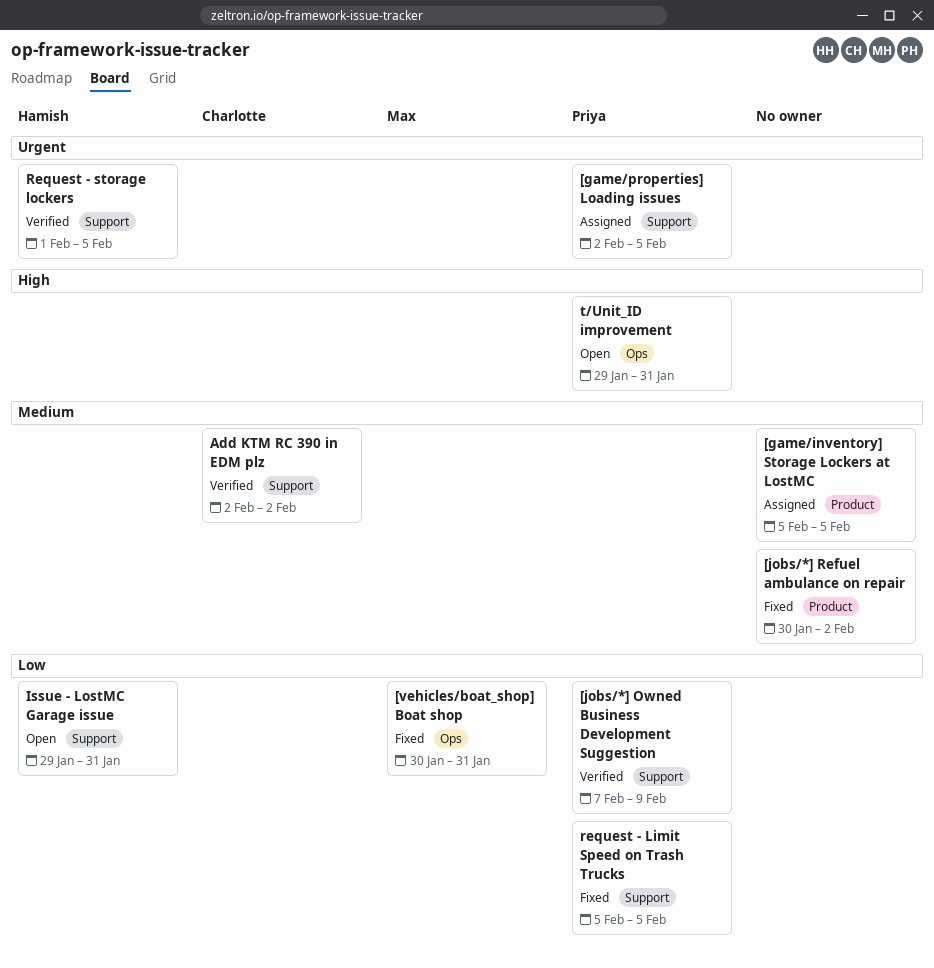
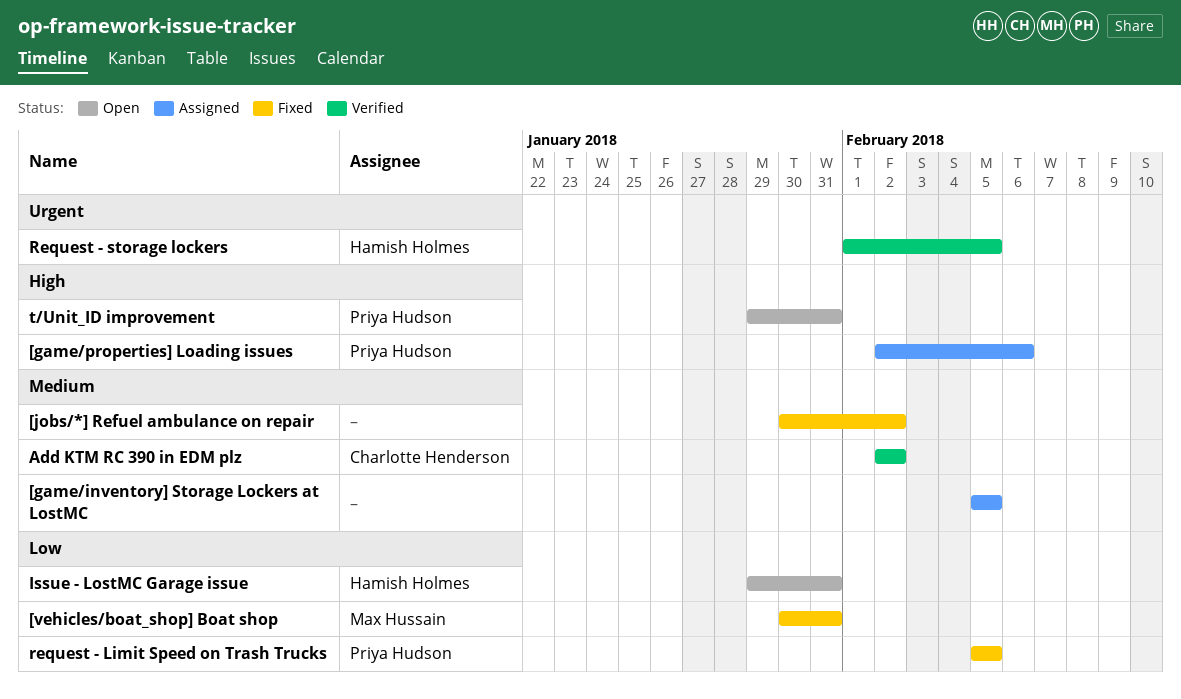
[game/properties] Loading issues, priority: Urgent -> High
[game/properties] Loading issues, due: Feb 5 -> Feb 6
[jobs/*] Owned Business Development Suggestion: present -> none

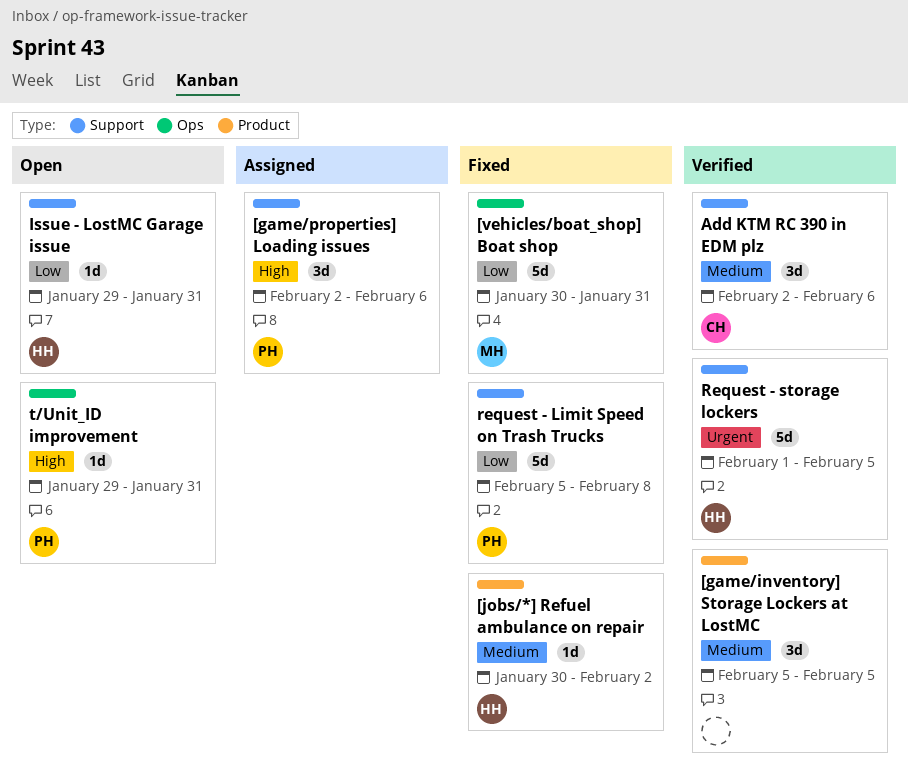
[game/inventory] Storage Lockers at LostMC, status: Assigned -> Verified
[jobs/*] Refuel ambulance on repair, owner: none -> Hamish Holmes
Add KTM RC 390 in EDM plz, due: Feb 2 -> Feb 6
request - Limit Speed on Trash Trucks, due: Feb 5 -> Feb 8

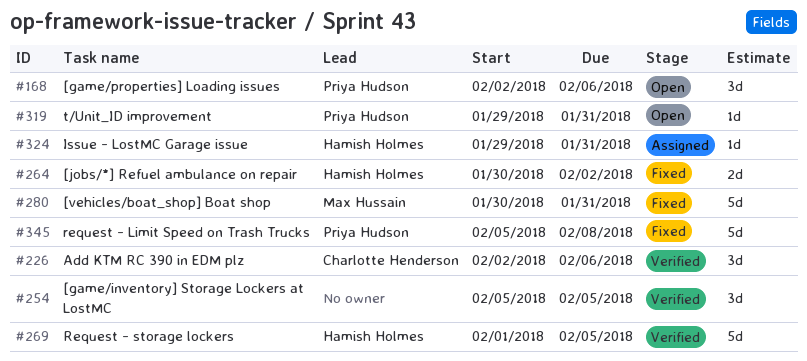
[game/properties] Loading issues, status: Assigned -> Open
[jobs/*] Refuel ambulance on repair, estimate: 1d -> 2d
Issue - LostMC Garage issue, status: Open -> Assigned

